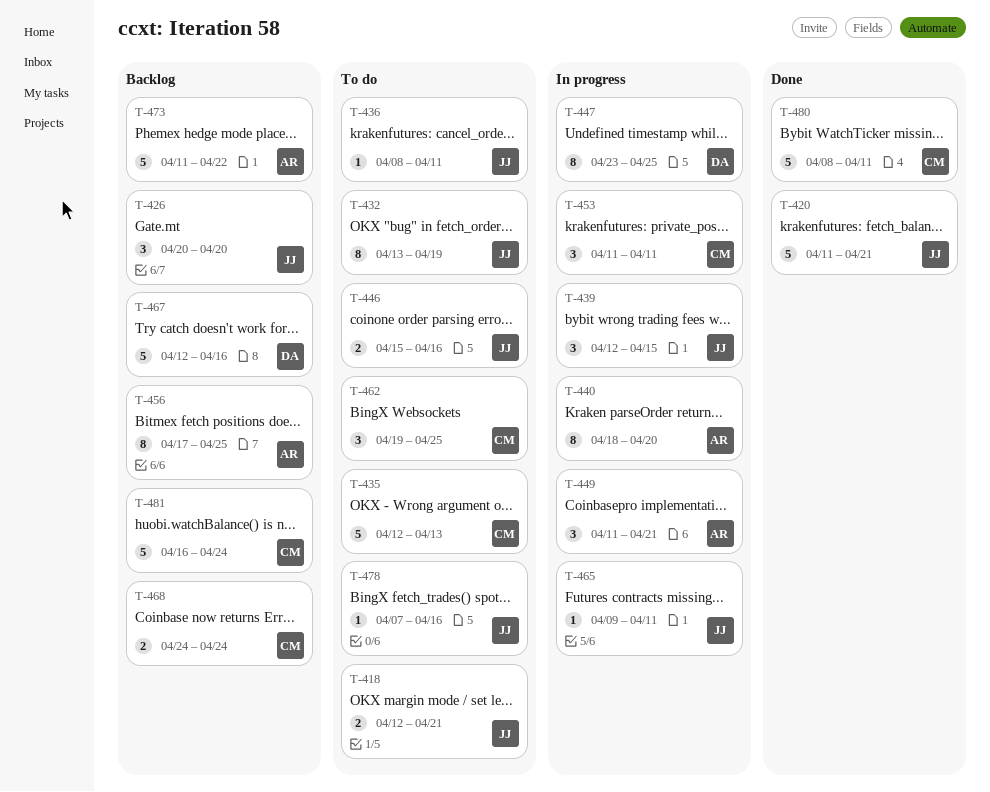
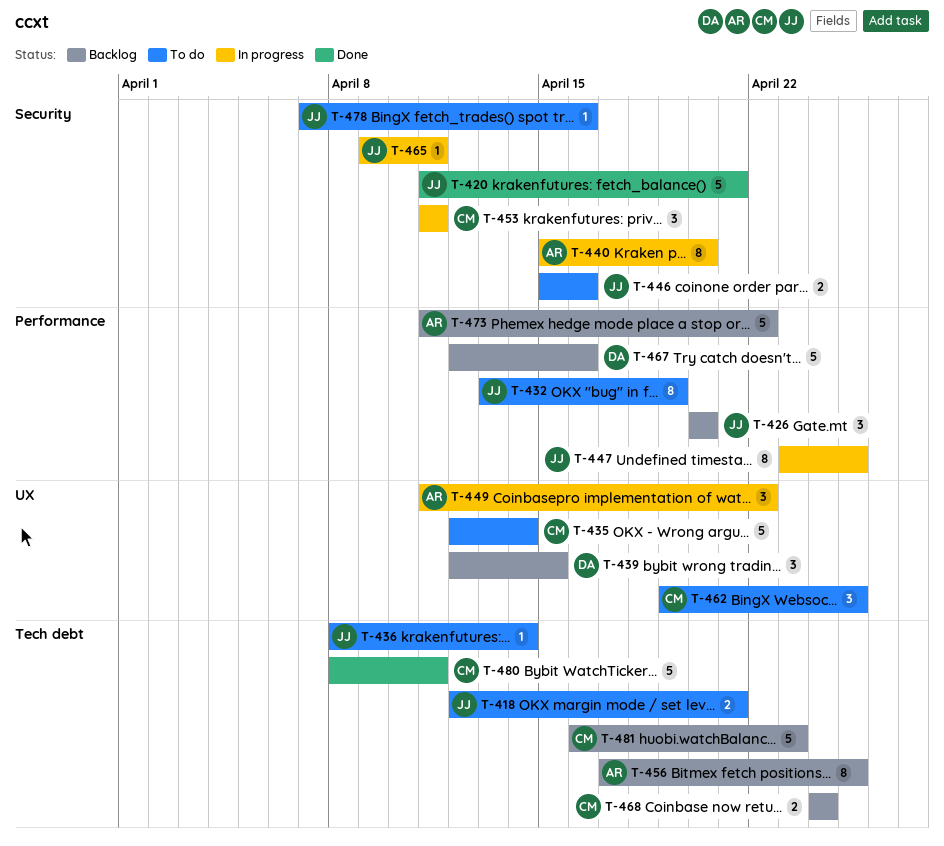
T-435, due: Apr 13 -> Apr 14
T-436, due: Apr 11 -> Apr 14
T-439, status: In progress -> Backlog
T-439, owner: JJ -> DA
T-440, start: Apr 18 -> Apr 15
T-447, owner: DA -> JJ
T-449, due: Apr 21 -> Apr 22
T-481, due: Apr 24 -> Apr 23

